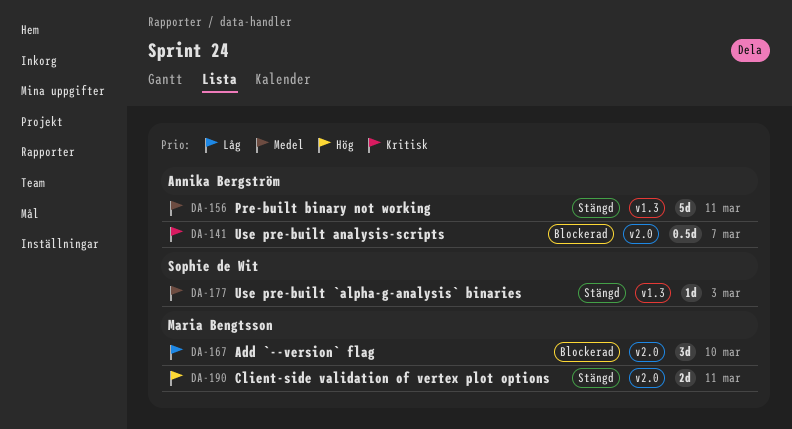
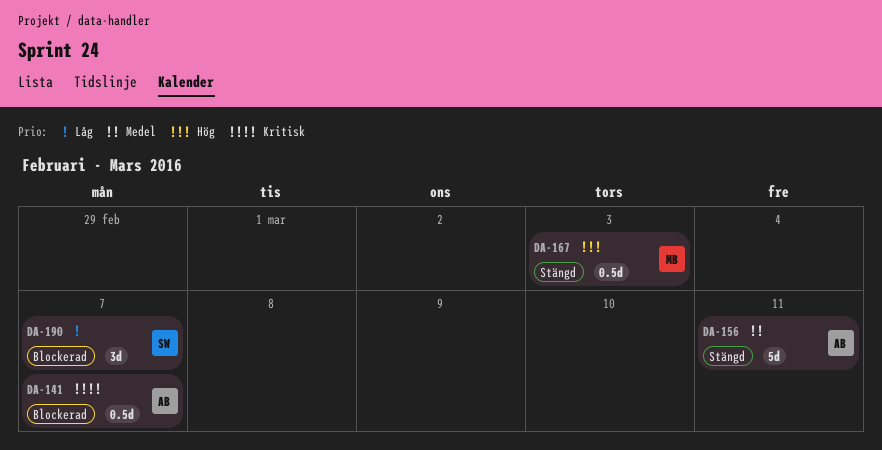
DA-167, status: Blockerad -> Stängd
DA-167, priority: Låg -> Hög
DA-167, estimate: 3d -> 0.5d
DA-167, due: Mar 10 -> Mar 3
DA-177: present -> none
DA-190, status: Stängd -> Blockerad
DA-190, owner: Maria Bengtsson -> Sophie de Wit
DA-190, priority: Hög -> Låg
DA-190, estimate: 2d -> 3d
DA-190, due: Mar 11 -> Mar 7

